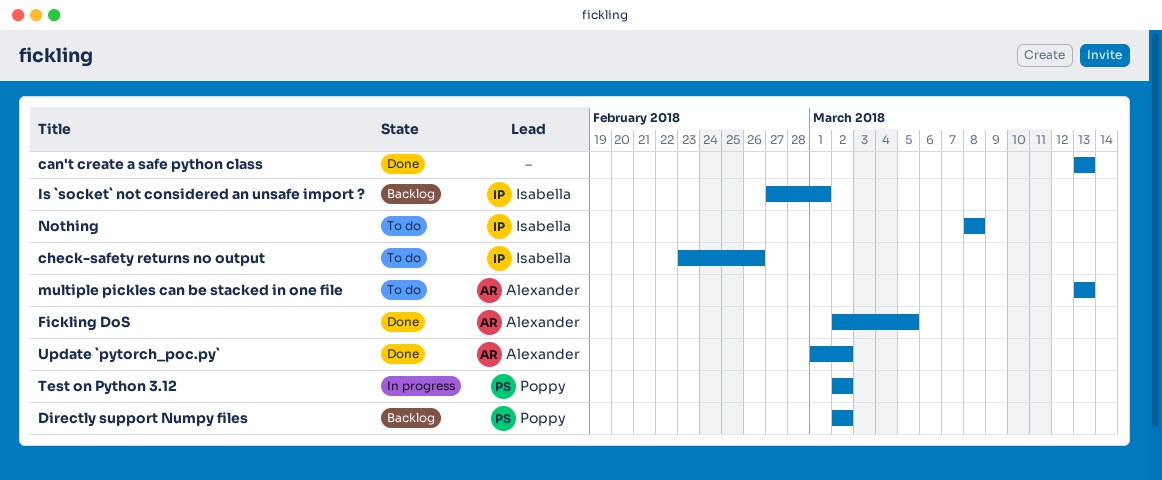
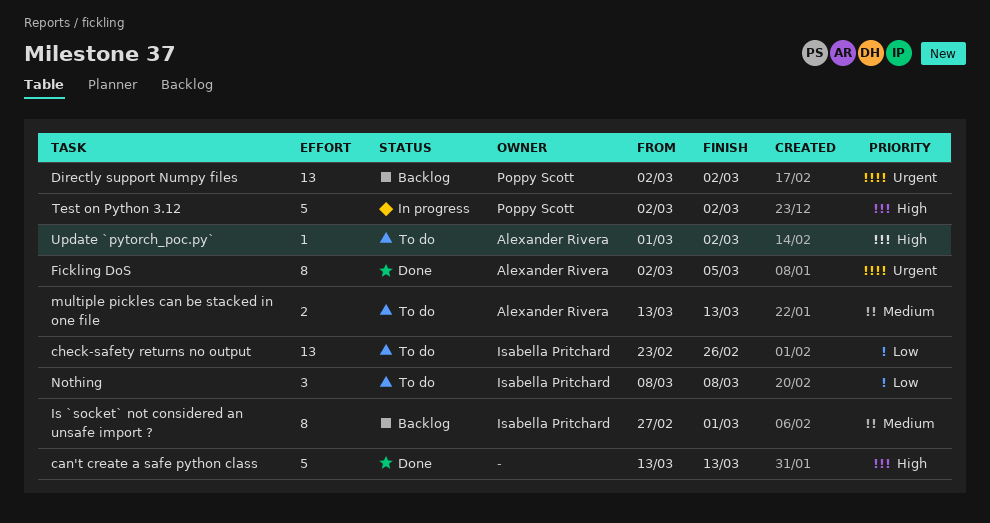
Update `pytorch_poc.py`, status: Done -> To do

